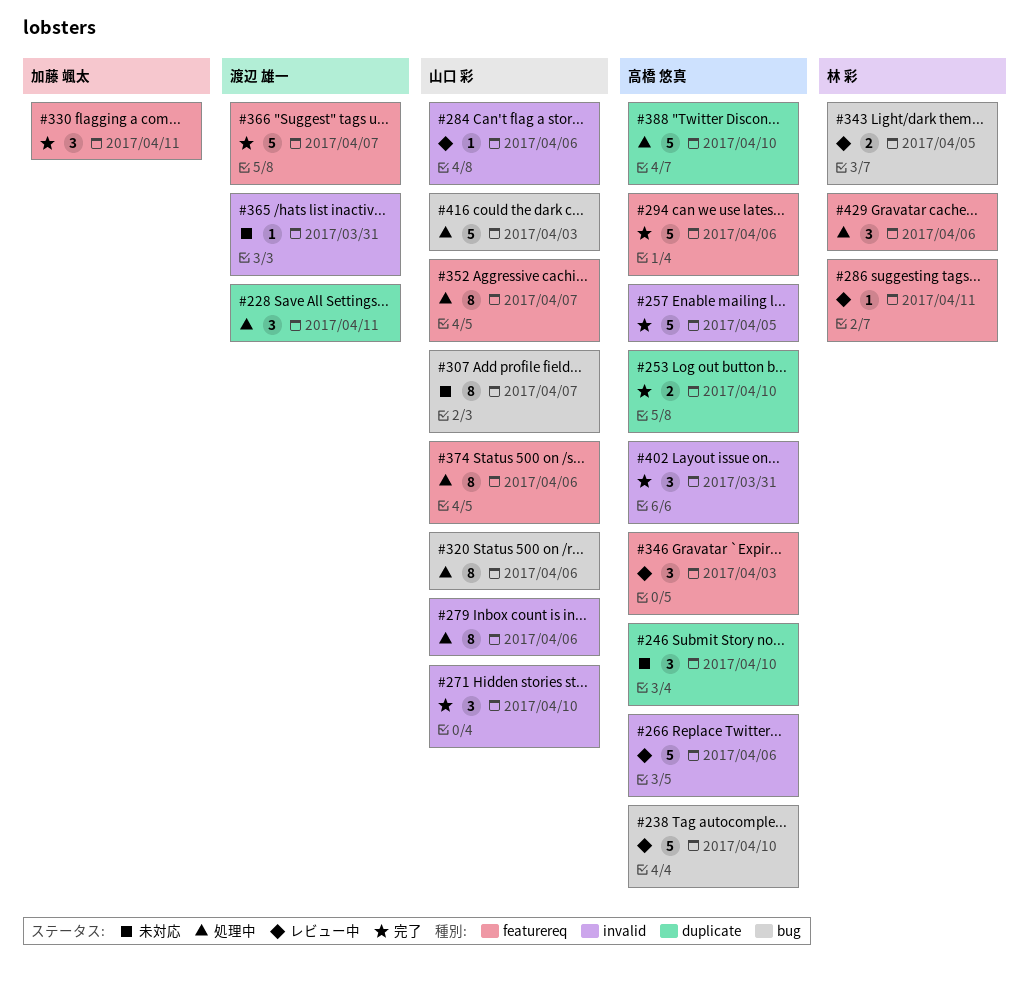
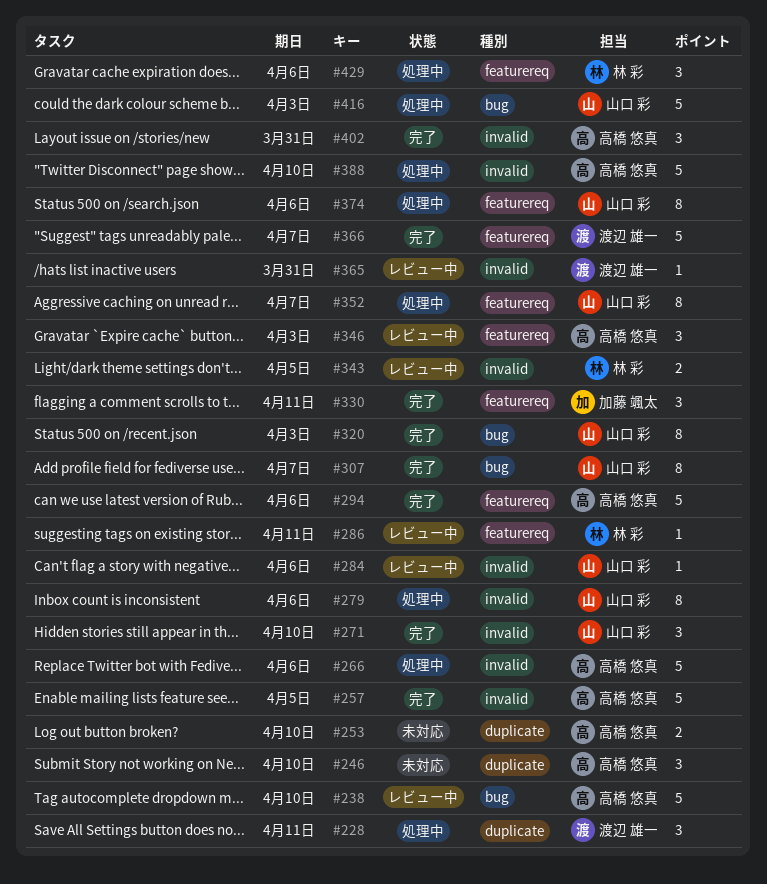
#253, status: 完了 -> 未対応
#266, status: レビュー中 -> 処理中
#307, status: 未対応 -> 完了
#320, status: 処理中 -> 完了
#320, due: Apr 6 -> Apr 3
#343, label: bug -> invalid
#365, status: 未対応 -> レビュー中
#388, label: duplicate -> invalid

